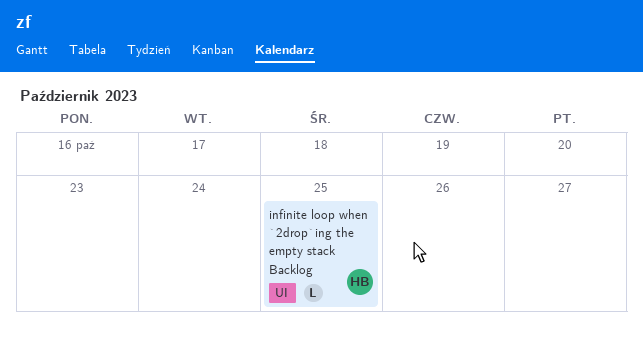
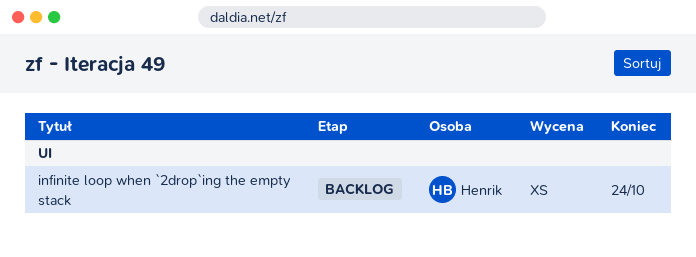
infinite loop when `2drop`ing the empty stack, estimate: L -> XS
infinite loop when `2drop`ing the empty stack, due: Oct 25 -> Oct 24

